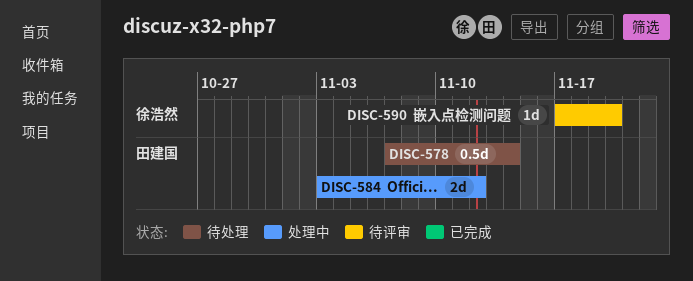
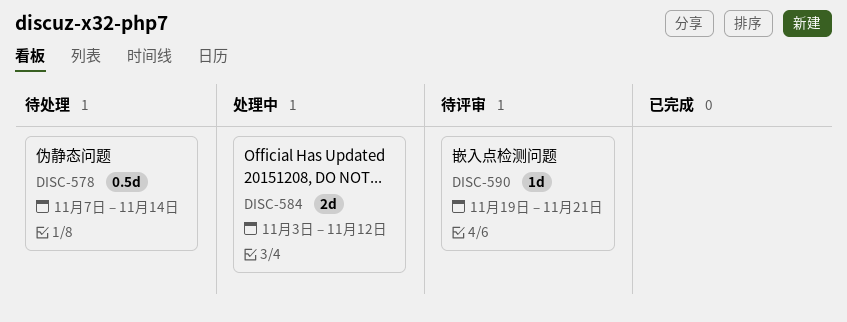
DISC-590, start: Nov 17 -> Nov 19
DISC-590, due: Nov 20 -> Nov 21

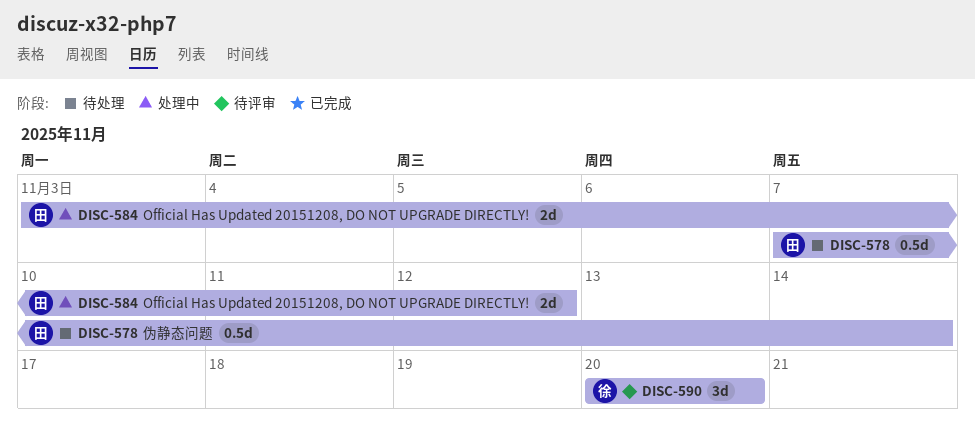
DISC-590, estimate: 1d -> 3d
DISC-590, start: Nov 19 -> Nov 20
DISC-590, due: Nov 21 -> Nov 20

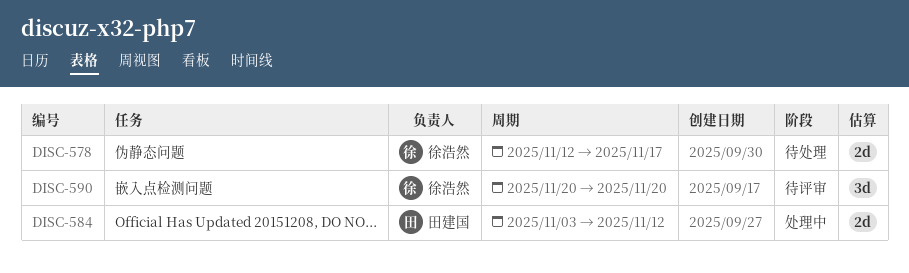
DISC-578, owner: 田建国 -> 徐浩然
DISC-578, estimate: 0.5d -> 2d
DISC-578, start: Nov 7 -> Nov 12
DISC-578, due: Nov 14 -> Nov 17

